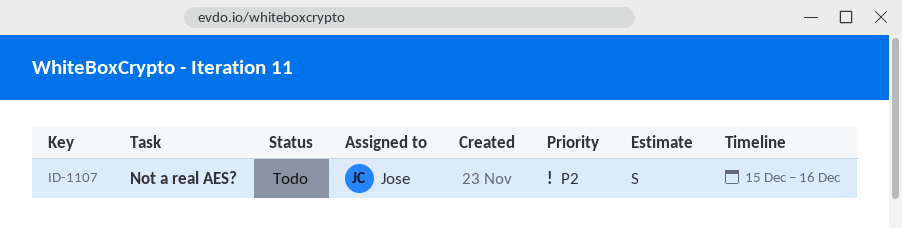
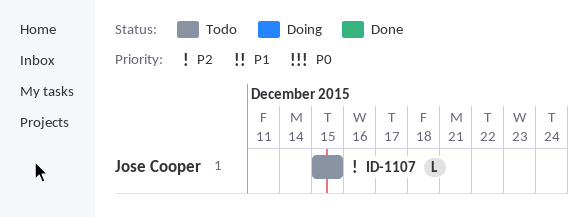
ID-1107, estimate: S -> L
ID-1107, due: Dec 16 -> Dec 15

